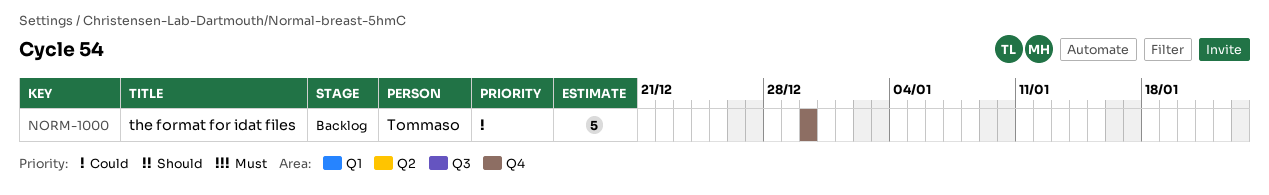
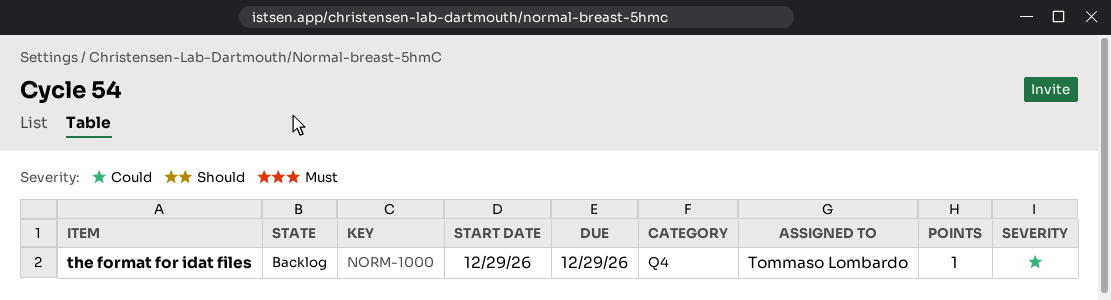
NORM-1000, estimate: 5 -> 1
NORM-1000, start: Dec 30 -> Dec 29
NORM-1000, due: Dec 30 -> Dec 29

